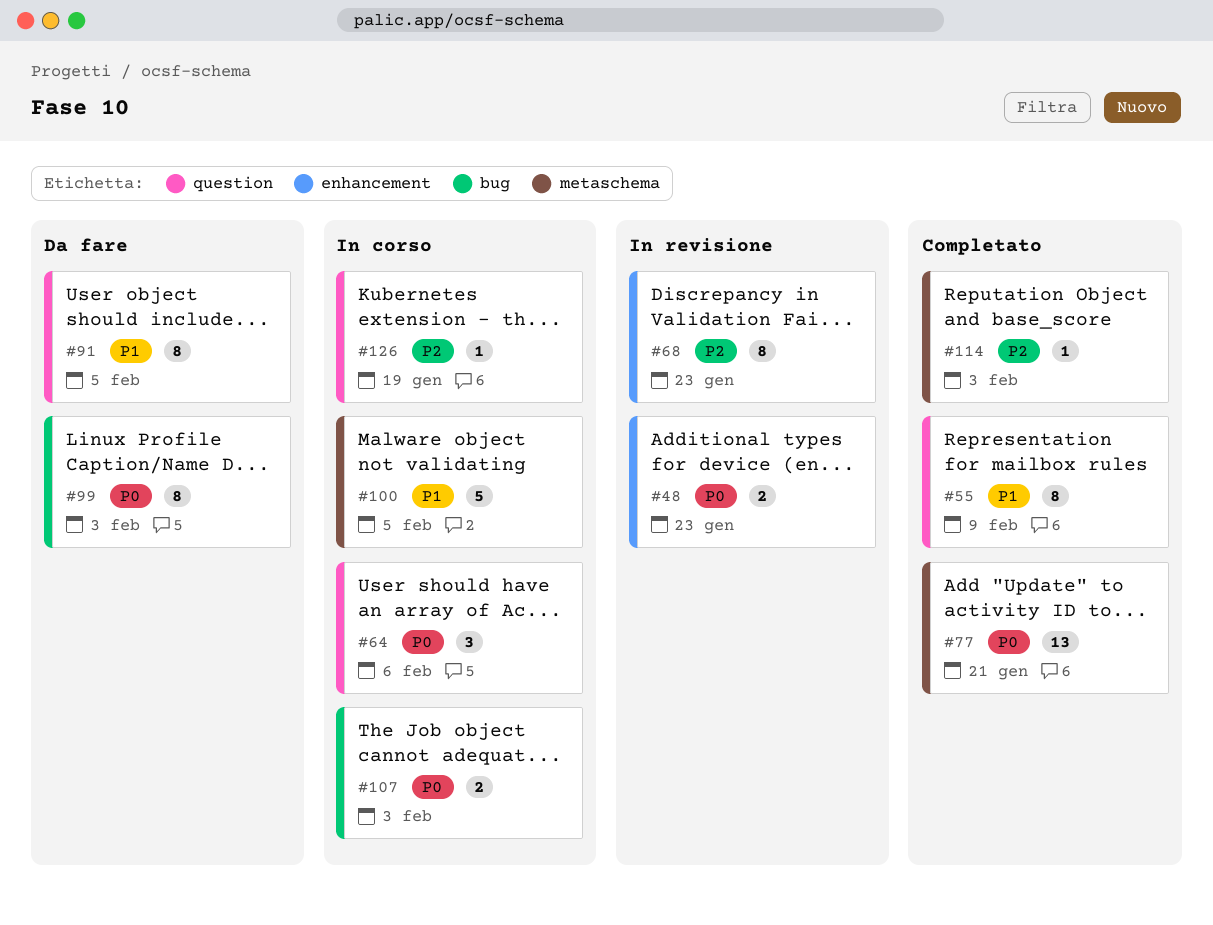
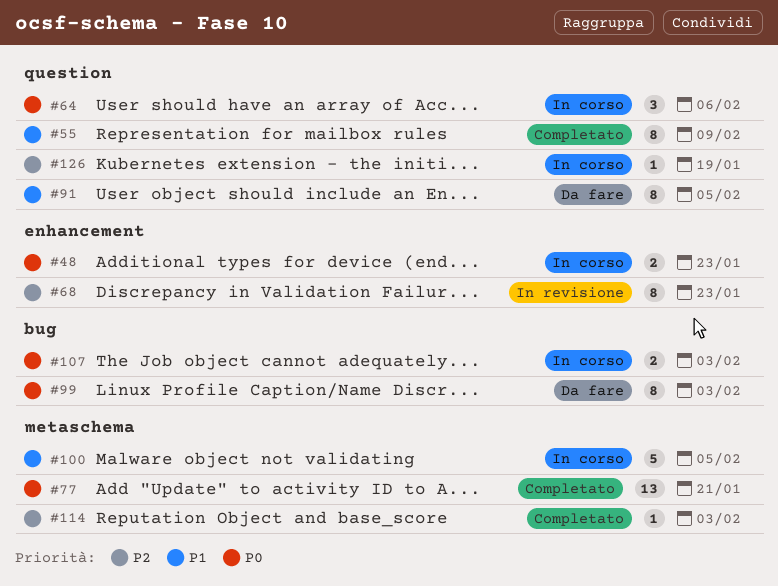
#48, status: In revisione -> In corso

